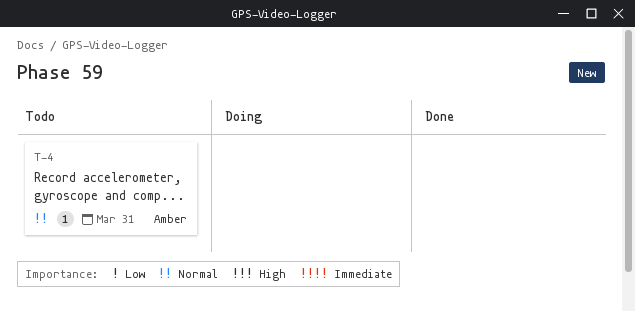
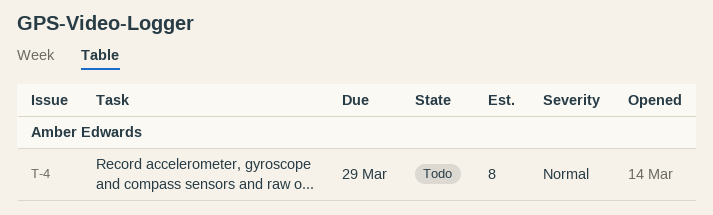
T-4, estimate: 1 -> 8
T-4, due: Mar 31 -> Mar 29

